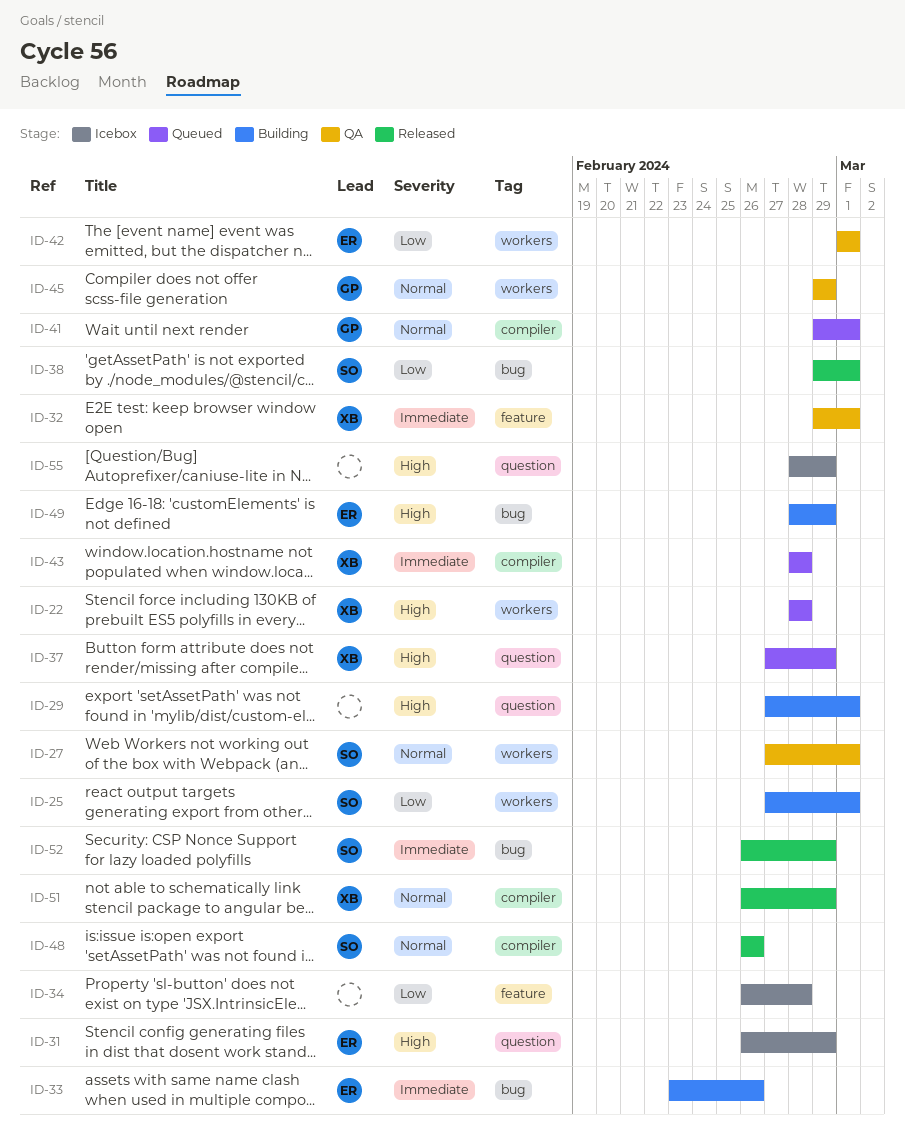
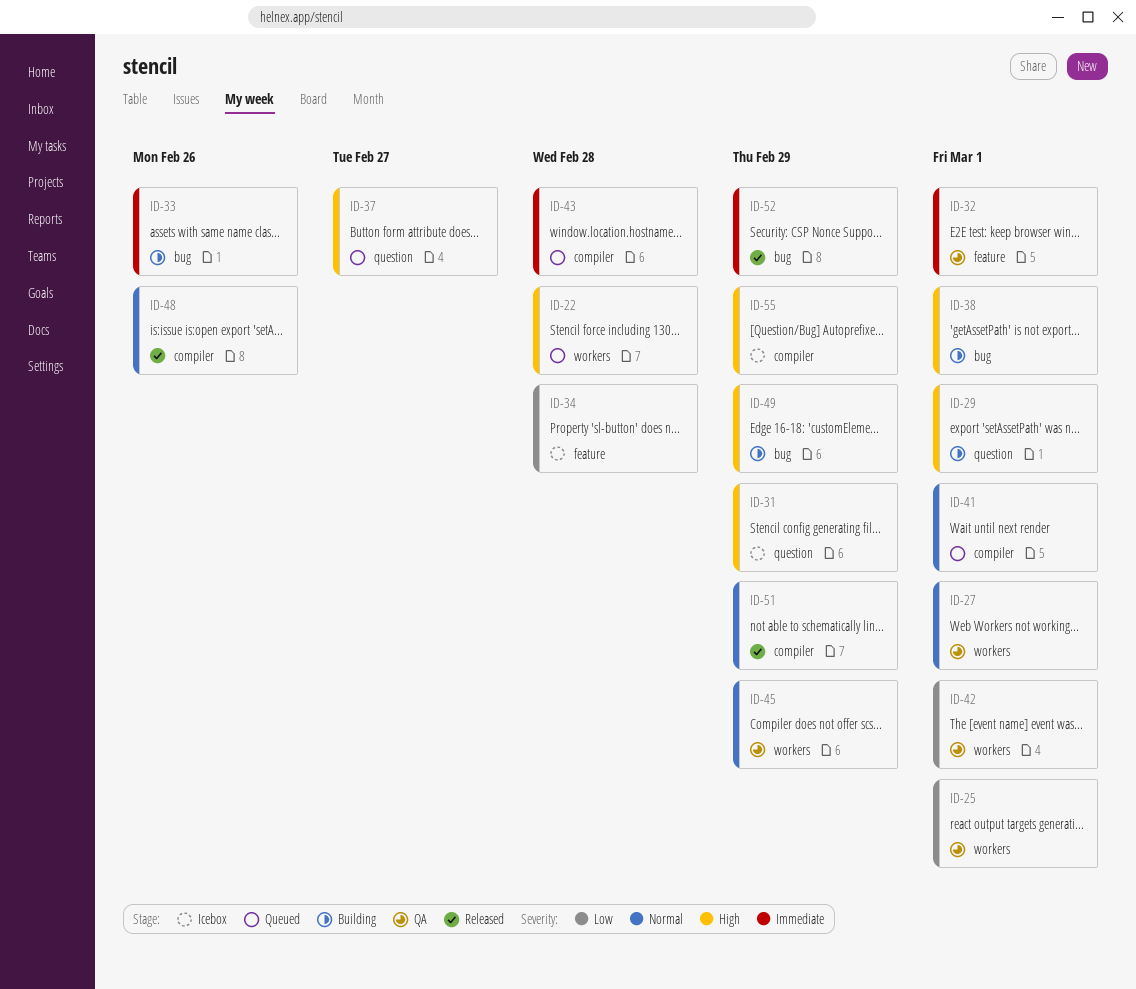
ID-25, status: Building -> QA
ID-37, due: Feb 29 -> Feb 27
ID-38, status: Released -> Building
ID-38, priority: Low -> High
ID-55, label: question -> compiler

